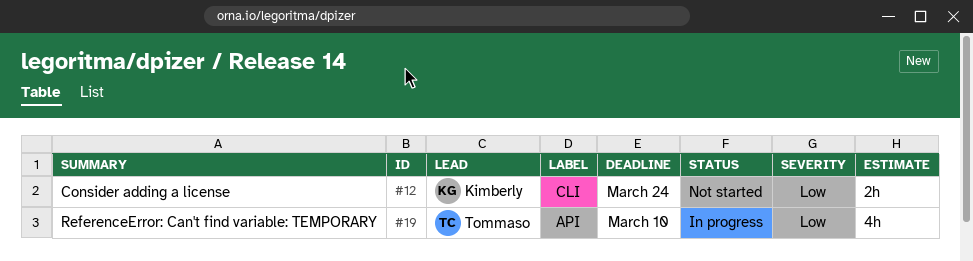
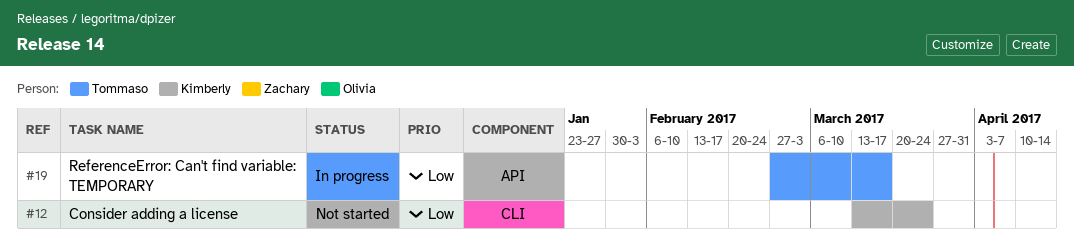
#19, due: Mar 10 -> Mar 17

